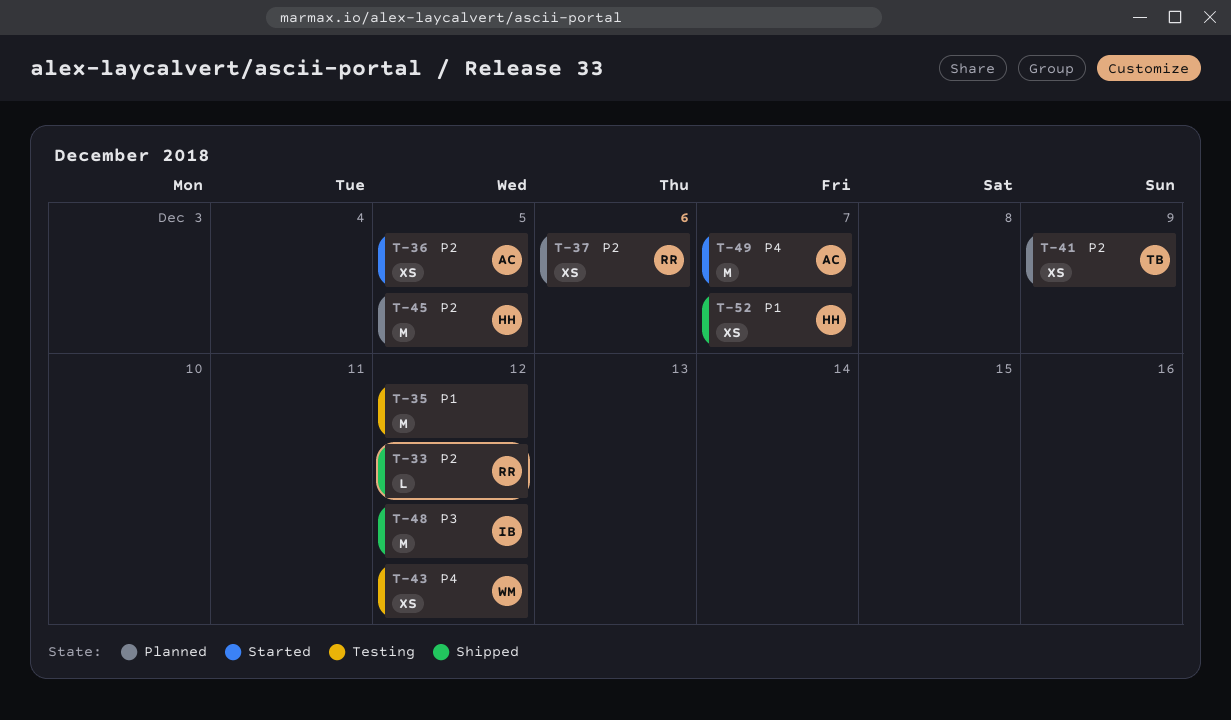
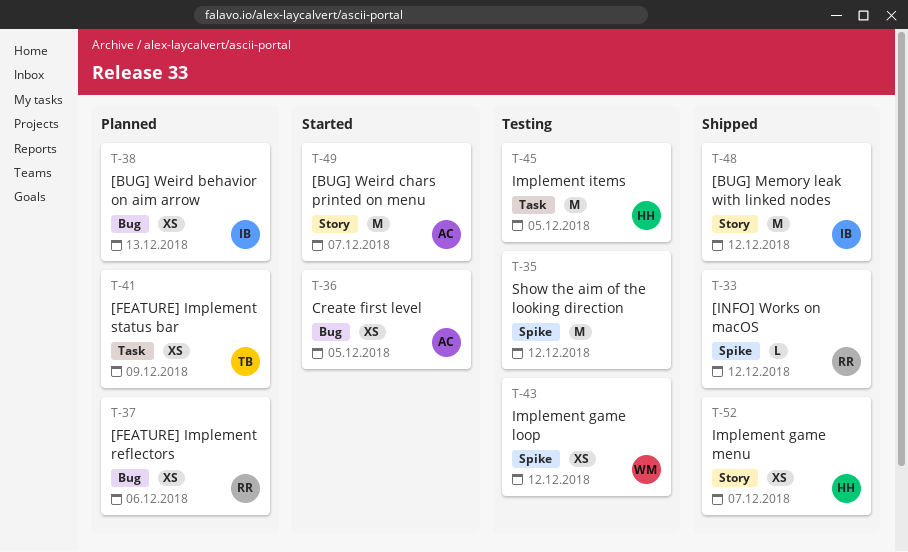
T-38: none -> present
T-45, status: Planned -> Testing

